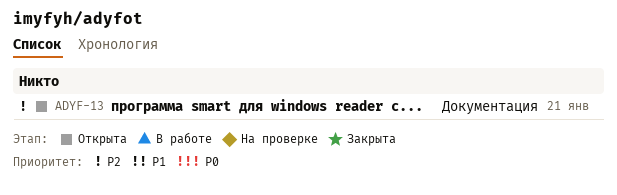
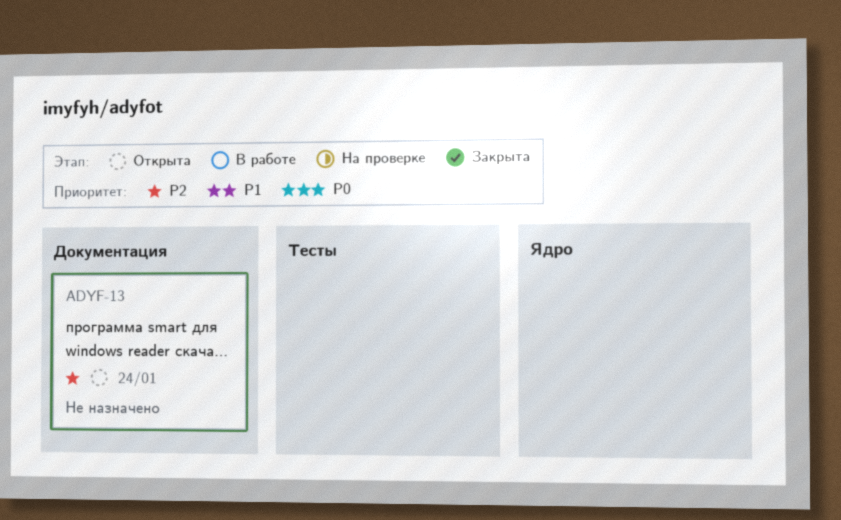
ADYF-13, due: Jan 21 -> Jan 24

